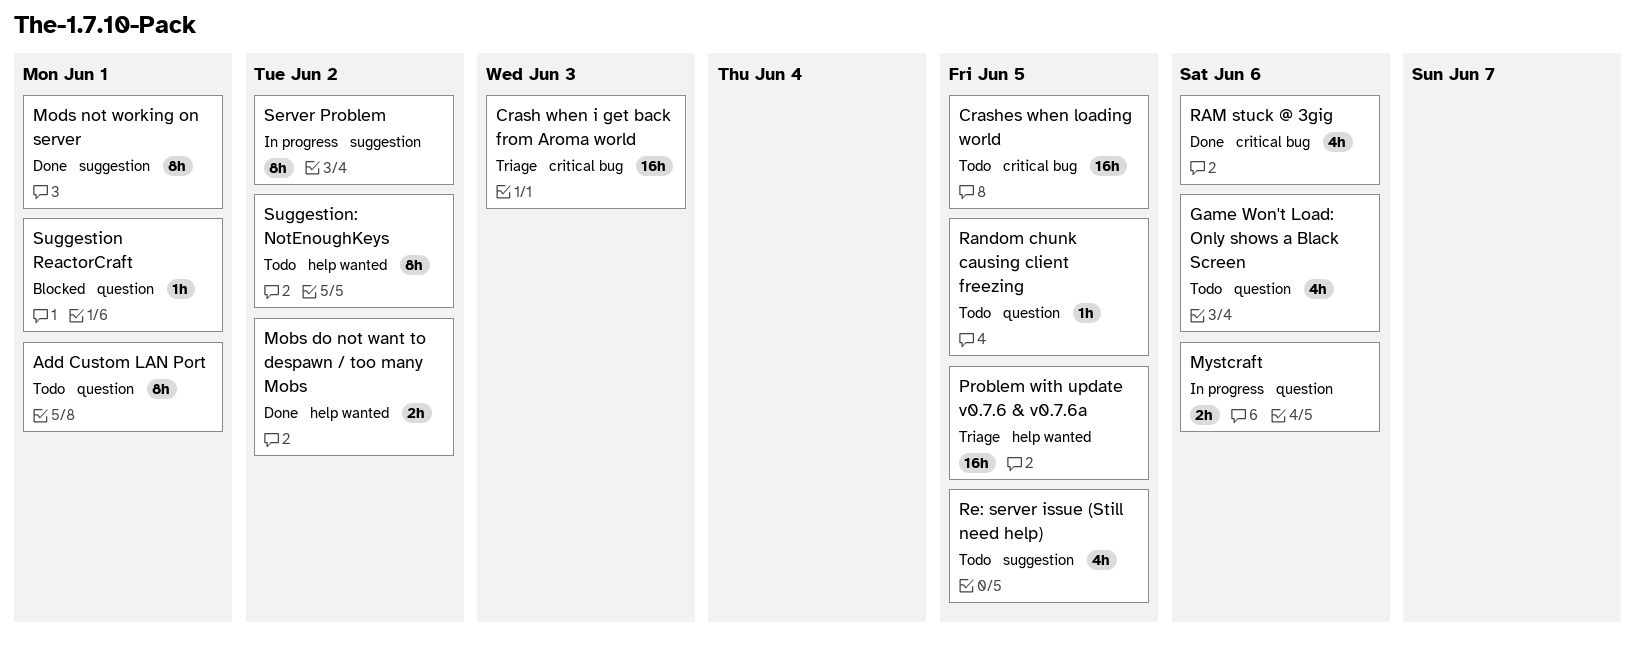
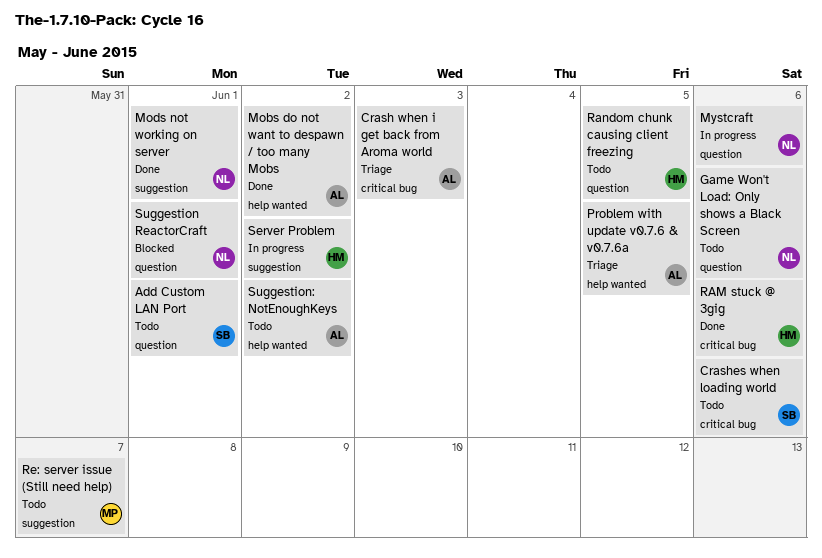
Crashes when loading world, due: Jun 5 -> Jun 6
Re: server issue (Still need help), due: Jun 5 -> Jun 7

